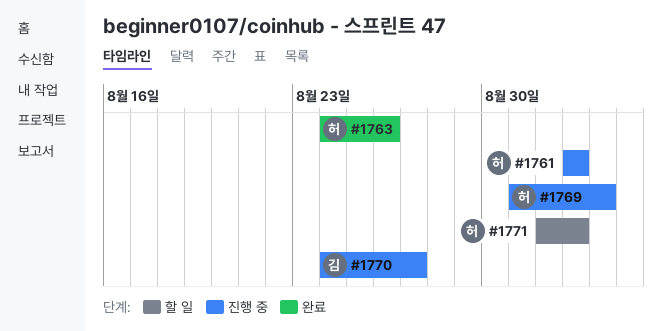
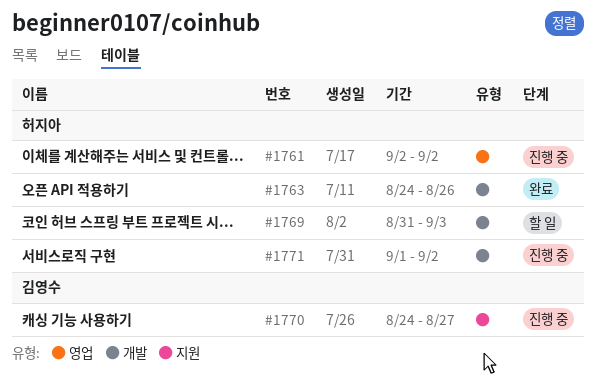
#1769, status: 진행 중 -> 할 일
#1771, status: 할 일 -> 진행 중

